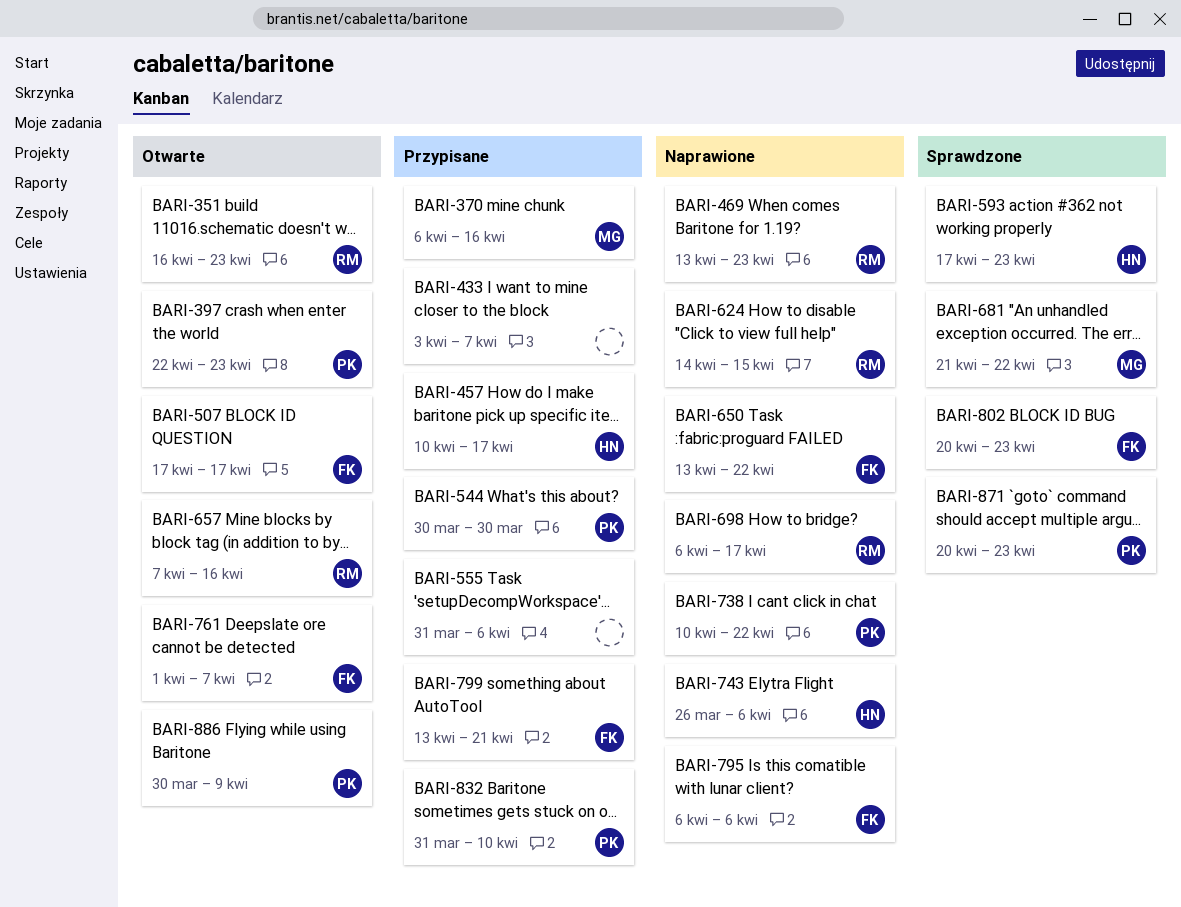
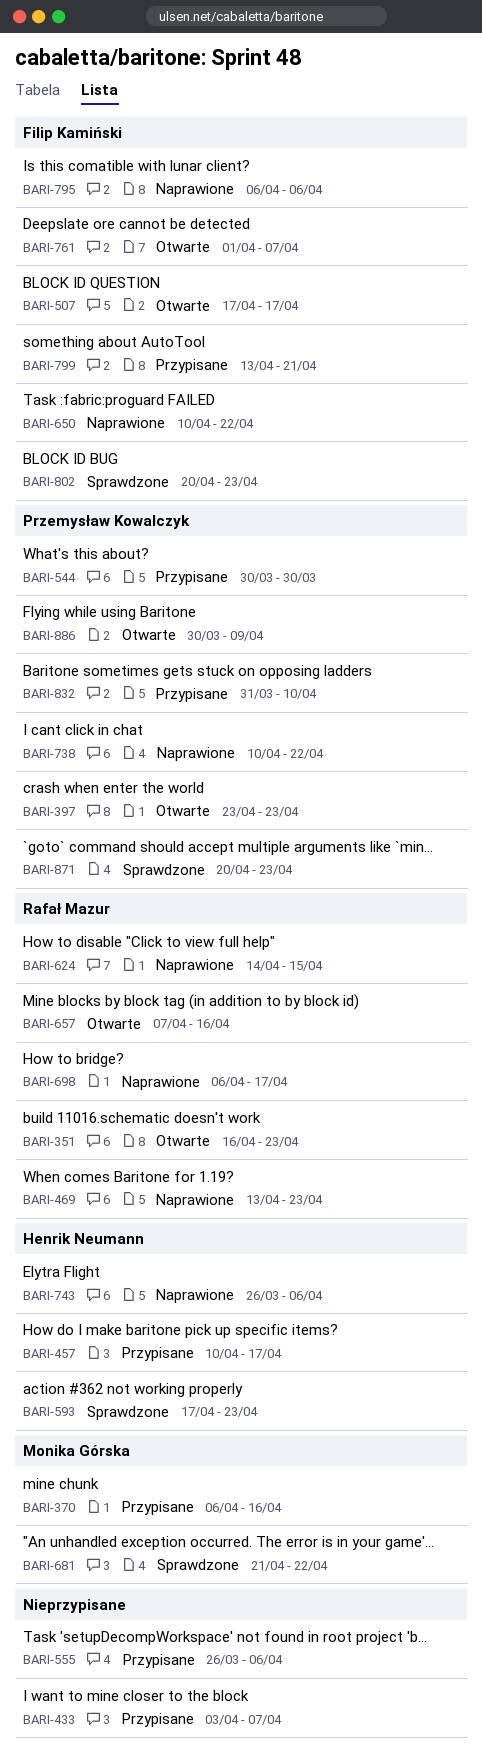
BARI-397, start: Apr 22 -> Apr 23
BARI-555, start: Mar 31 -> Mar 26
BARI-650, start: Apr 13 -> Apr 10

